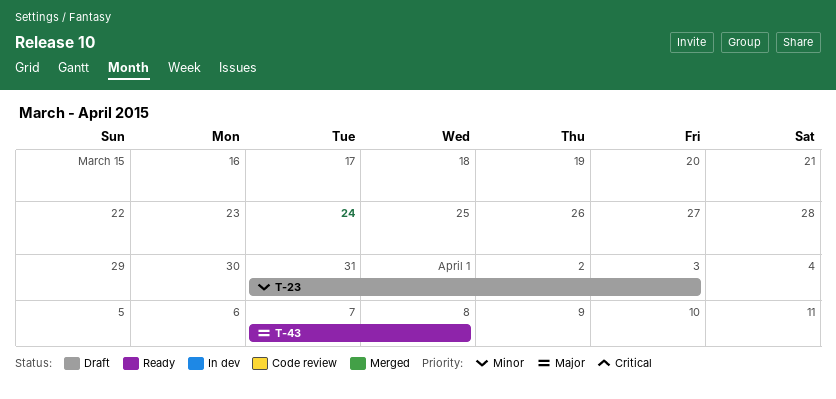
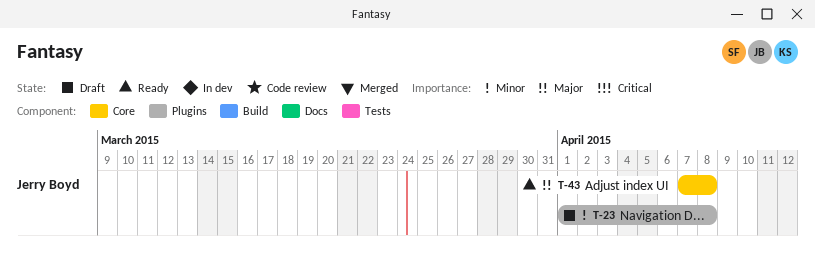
T-23, start: Mar 31 -> Apr 1
T-23, due: Apr 3 -> Apr 8

